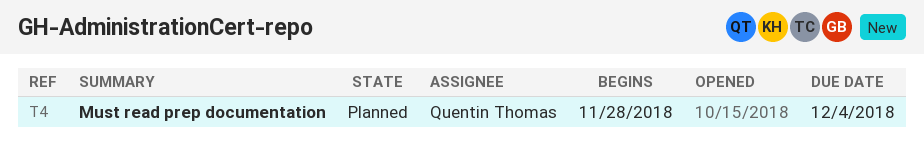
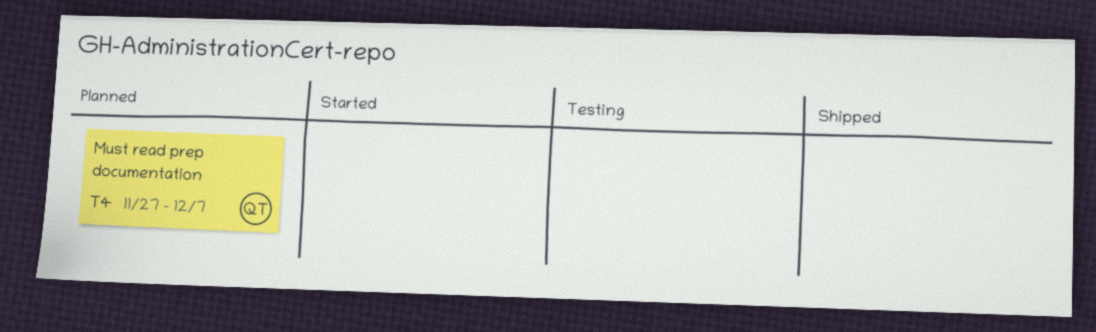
T4, start: Nov 28 -> Nov 27
T4, due: Dec 4 -> Dec 7

